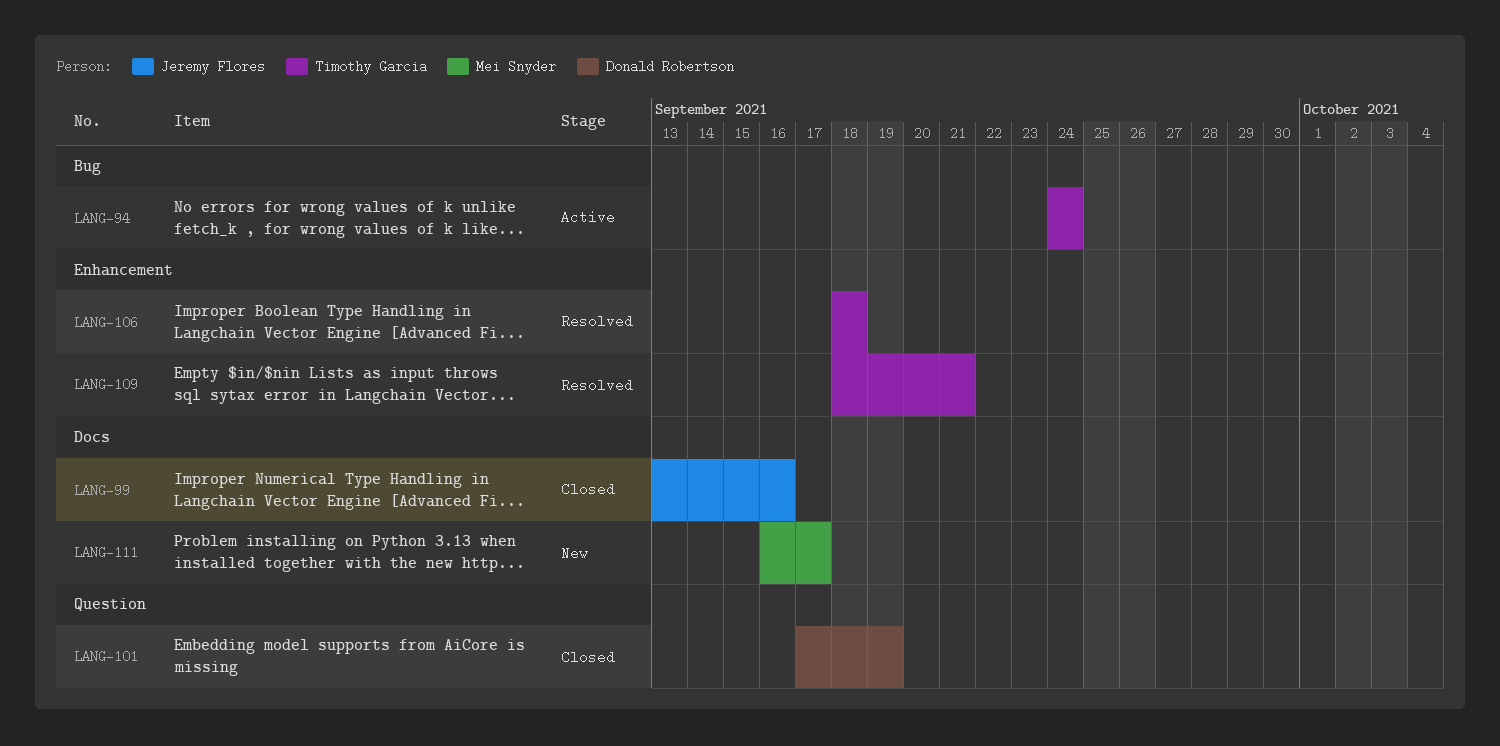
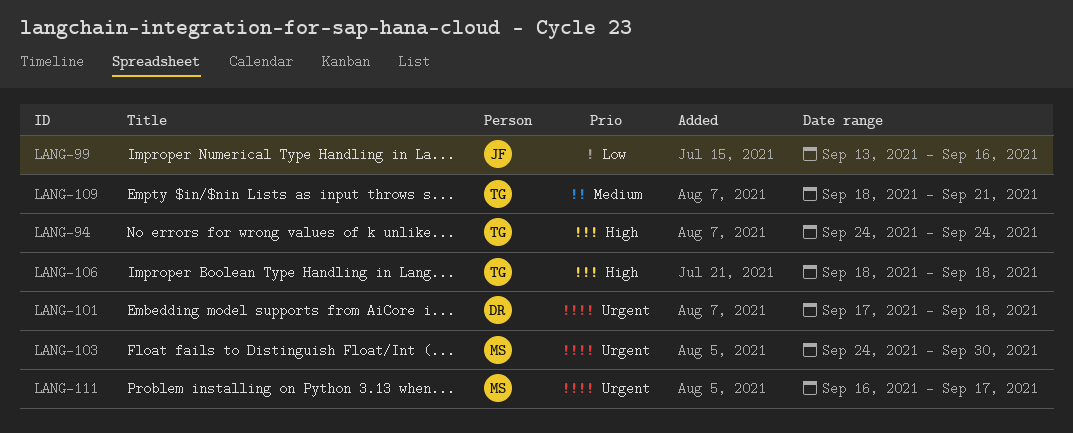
LANG-101, due: Sep 19 -> Sep 18
LANG-103: none -> present

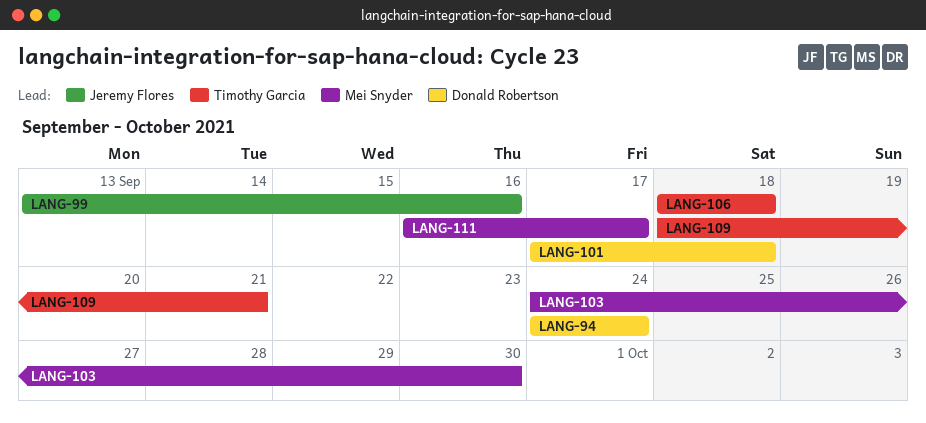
LANG-94, owner: Timothy Garcia -> Donald Robertson

